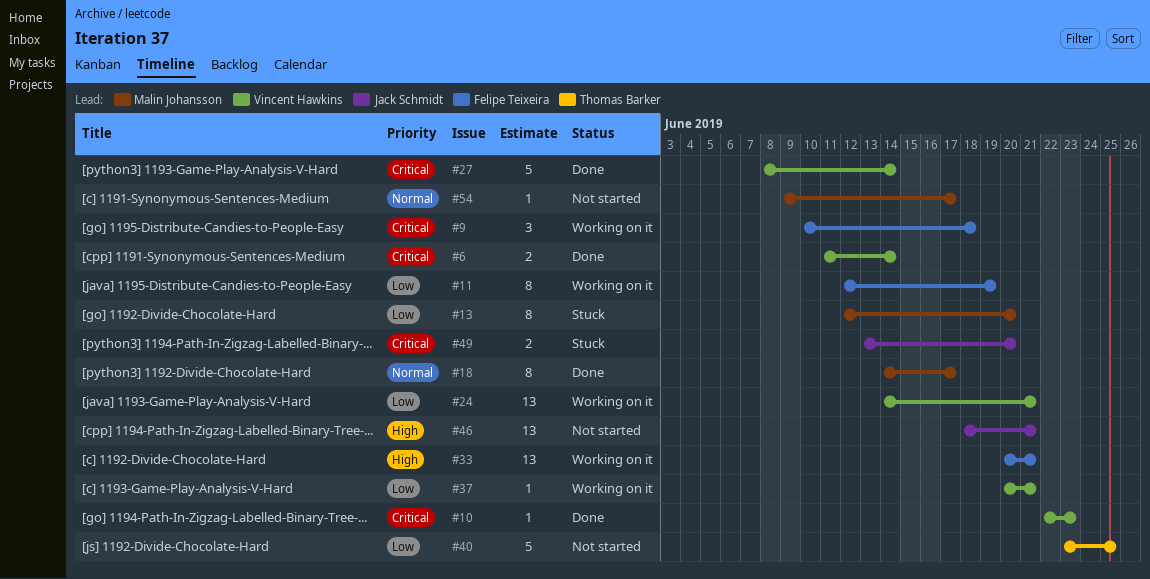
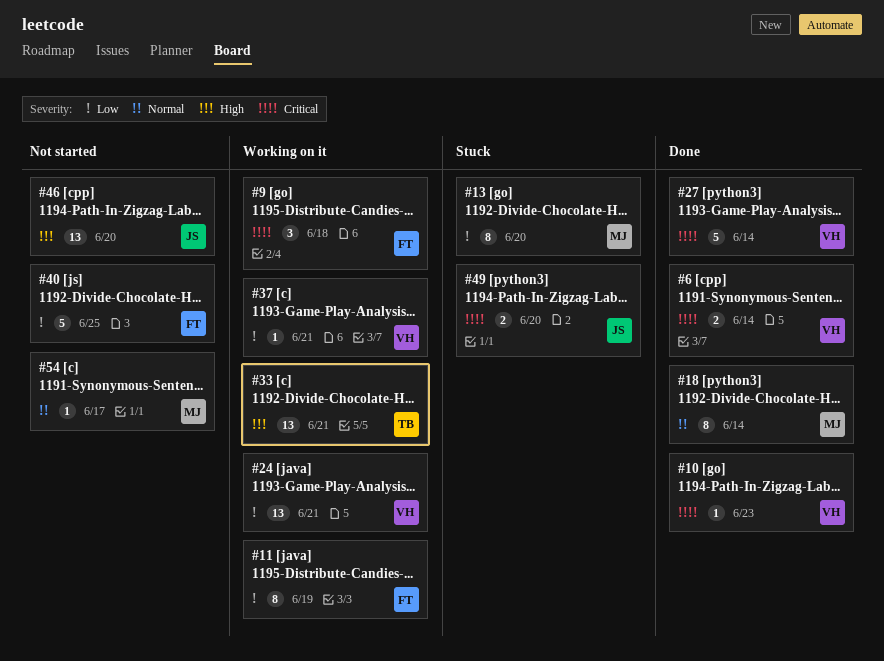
#18, due: Jun 17 -> Jun 14
#33, owner: Felipe Teixeira -> Thomas Barker
#40, owner: Thomas Barker -> Felipe Teixeira
#46, due: Jun 21 -> Jun 20

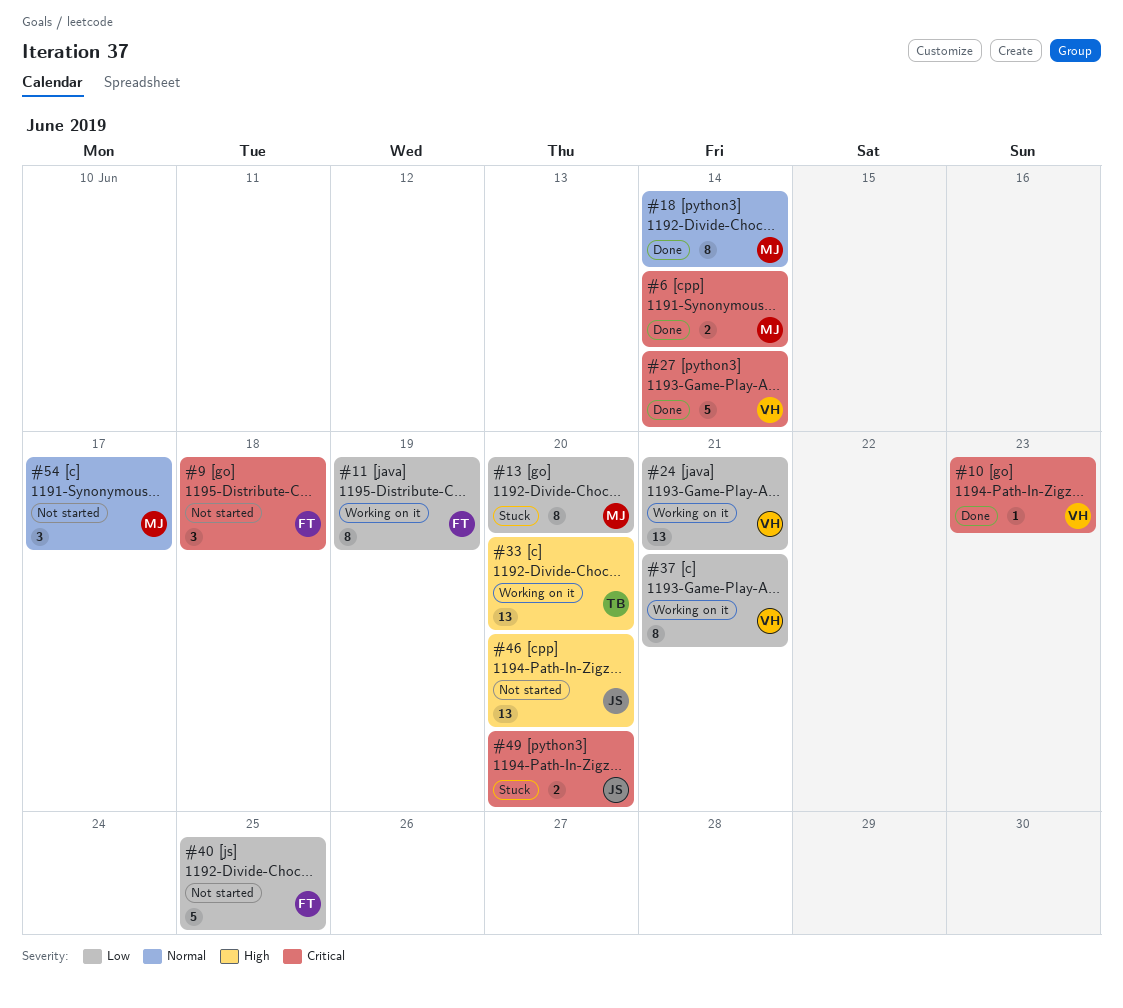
#6, owner: VH -> MJ
#9, status: Working on it -> Not started
#33, due: Jun 21 -> Jun 20
#37, estimate: 1 -> 8
#54, estimate: 1 -> 3

